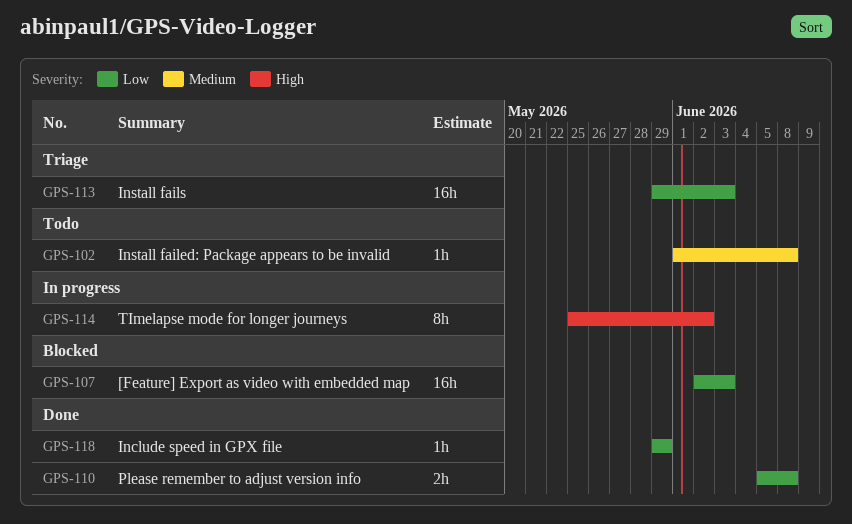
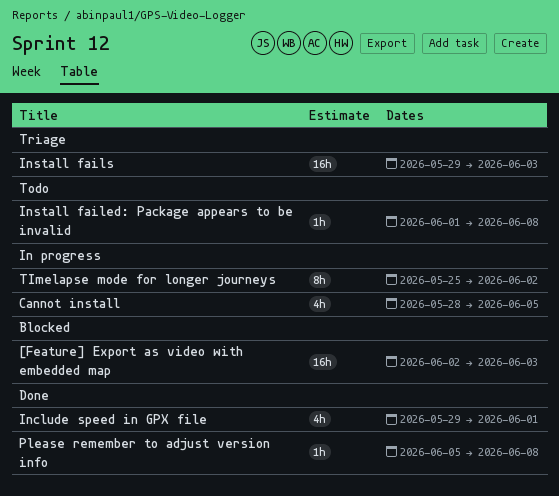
Cannot install: none -> present
Include speed in GPX file, estimate: 1h -> 4h
Include speed in GPX file, due: May 29 -> Jun 1
Please remember to adjust version info, estimate: 2h -> 1h

